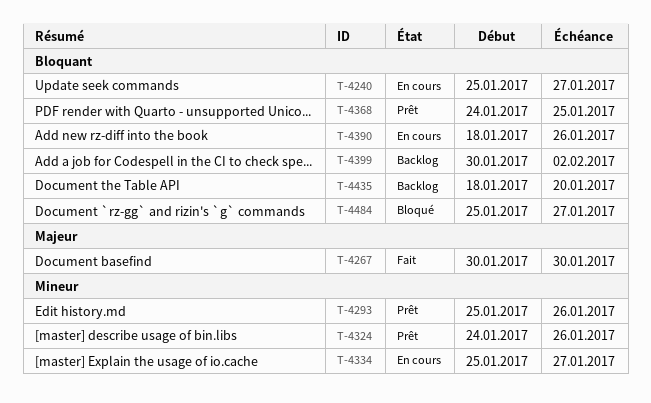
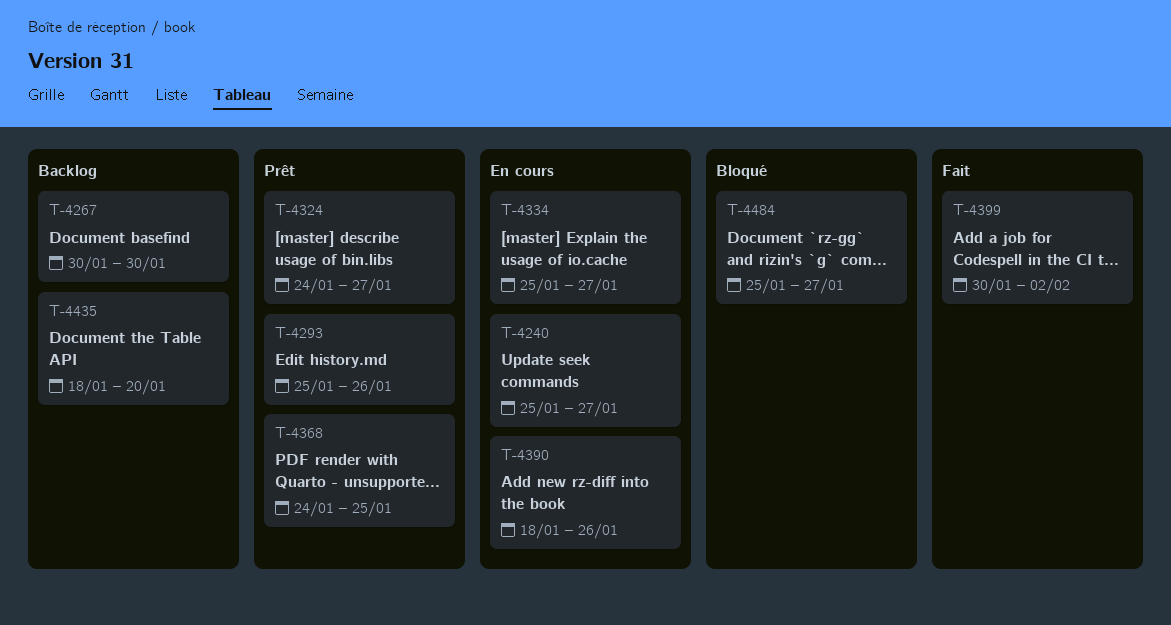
T-4267, status: Fait -> Backlog
T-4324, due: Jan 26 -> Jan 27
T-4399, status: Backlog -> Fait

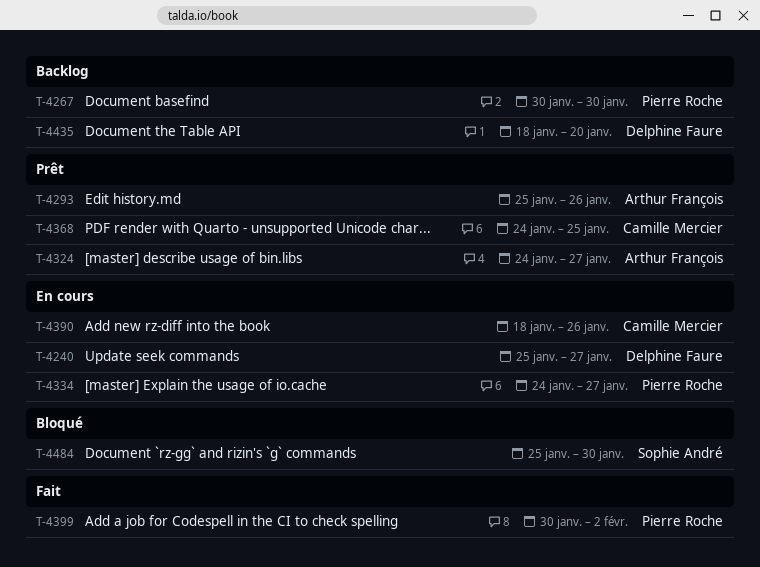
T-4334, start: Jan 25 -> Jan 24
T-4484, due: Jan 27 -> Jan 30

